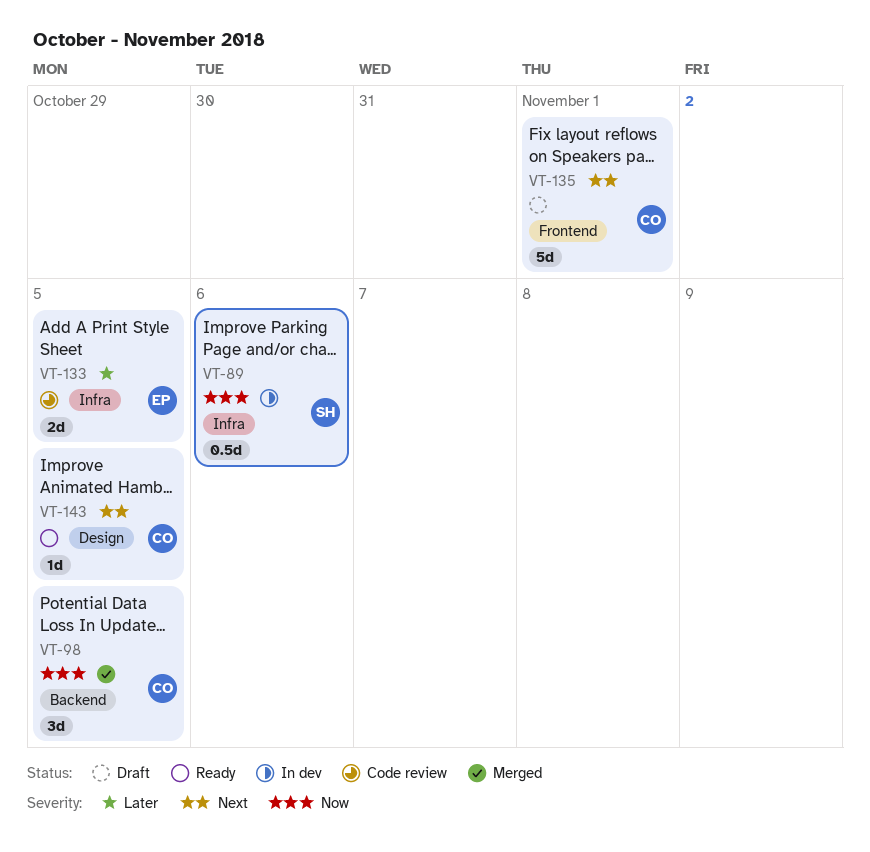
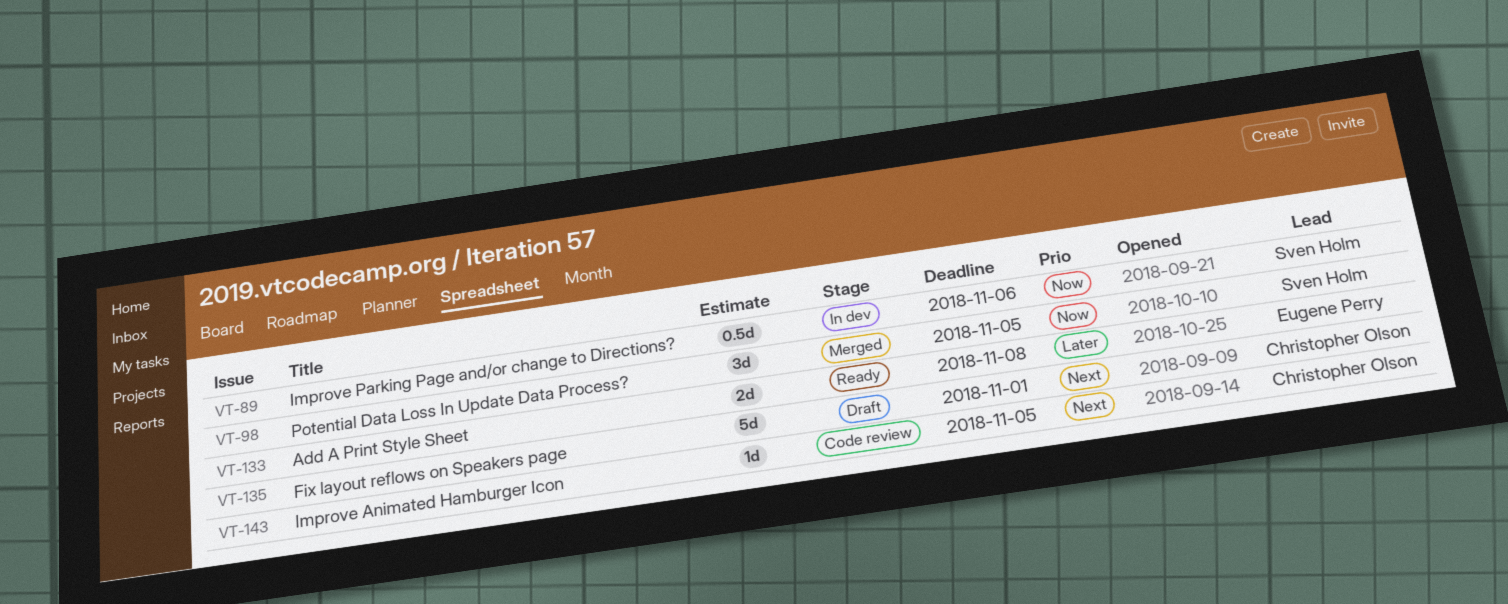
VT-98, owner: Christopher Olson -> Sven Holm
VT-133, status: Code review -> Ready
VT-133, due: Nov 5 -> Nov 8
VT-143, status: Ready -> Code review

